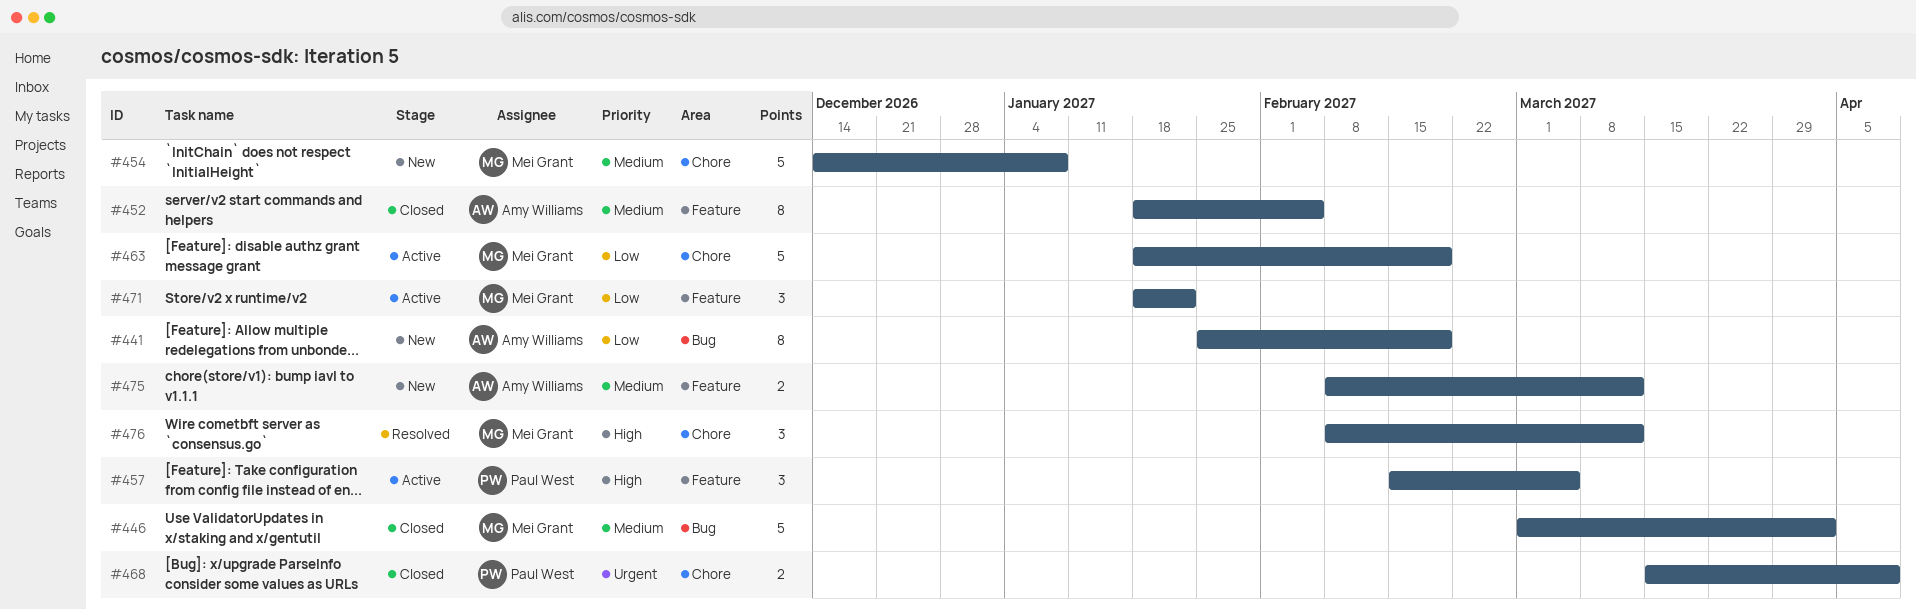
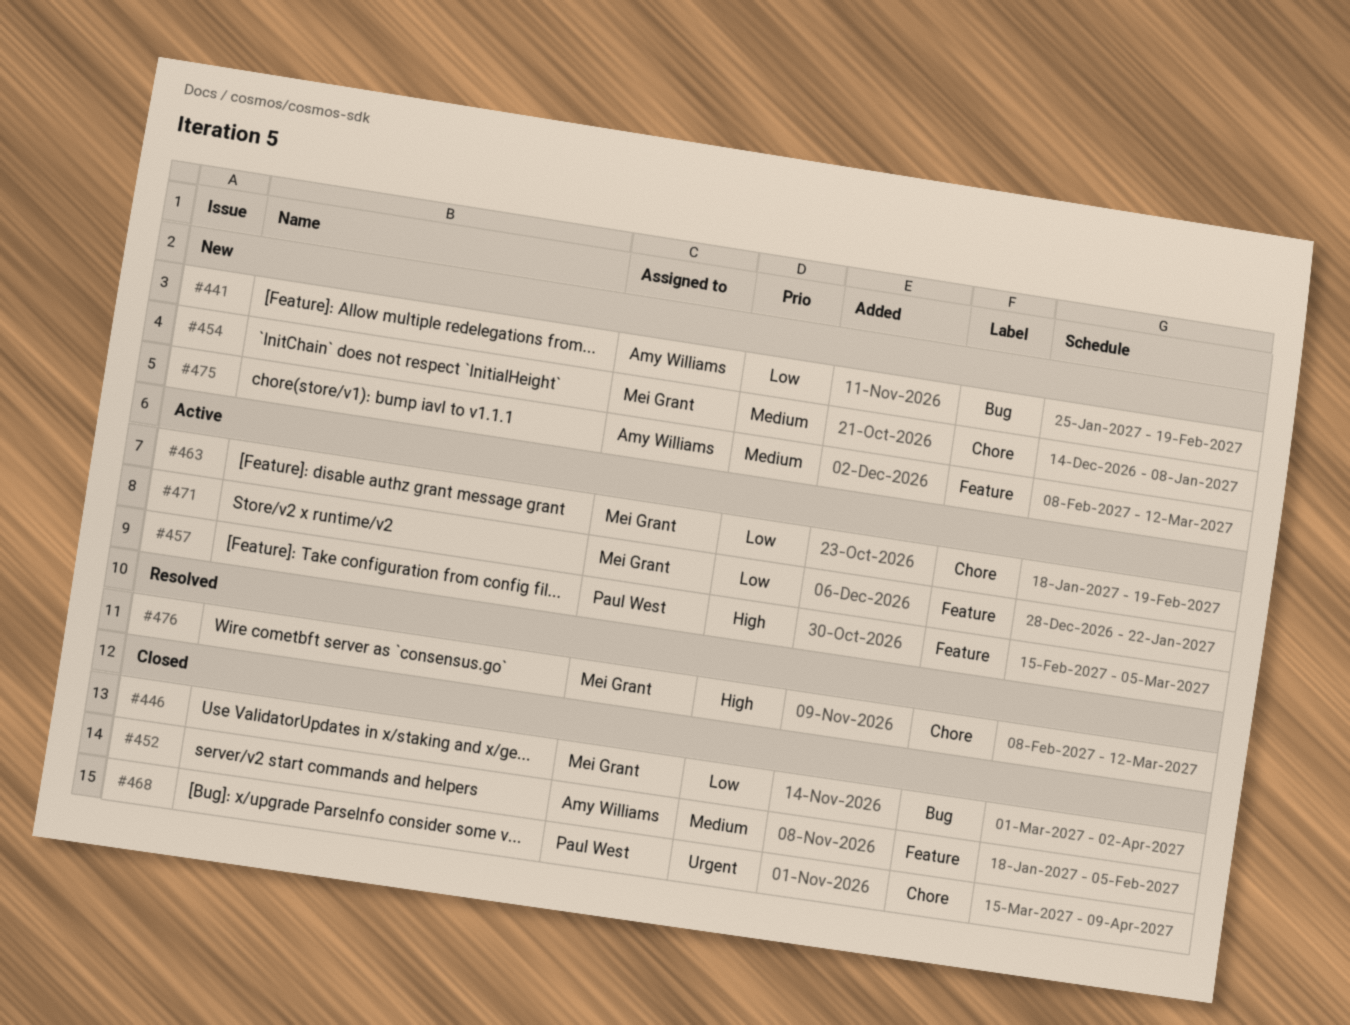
#446, priority: Medium -> Low
#471, start: Jan 18 -> Dec 28

